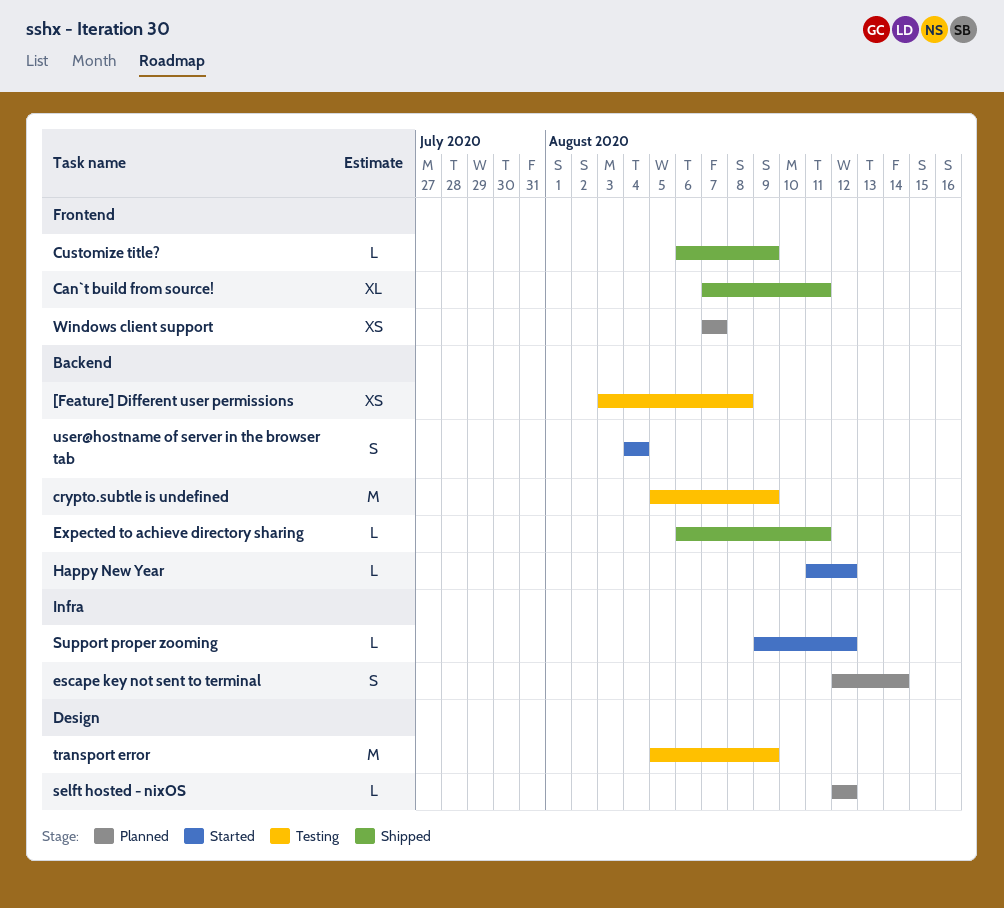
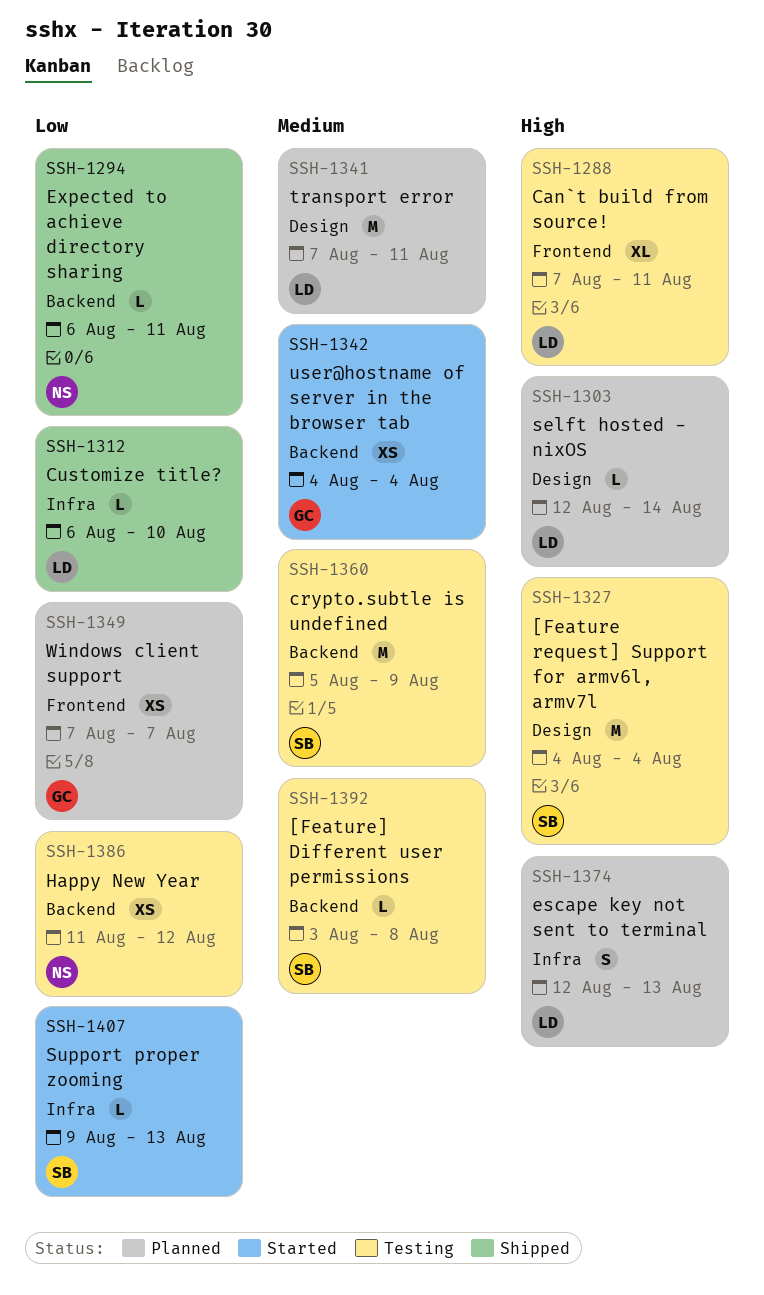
[Feature request] Support for armv6l, armv7l: none -> present
[Feature] Different user permissions, estimate: XS -> L
Can`t build from source!, status: Shipped -> Testing
Customize title?, label: Frontend -> Infra
Customize title?, due: Aug 9 -> Aug 10
escape key not sent to terminal, due: Aug 14 -> Aug 13
Happy New Year, status: Started -> Testing
Happy New Year, estimate: L -> XS
selft hosted - nixOS, due: Aug 12 -> Aug 14
Support proper zooming, due: Aug 12 -> Aug 13
transport error, status: Testing -> Planned
transport error, start: Aug 5 -> Aug 7
transport error, due: Aug 9 -> Aug 11
user@hostname of server in the browser tab, estimate: S -> XS

